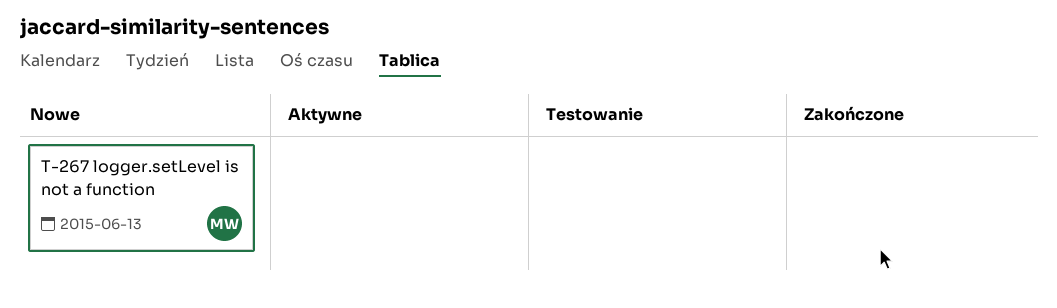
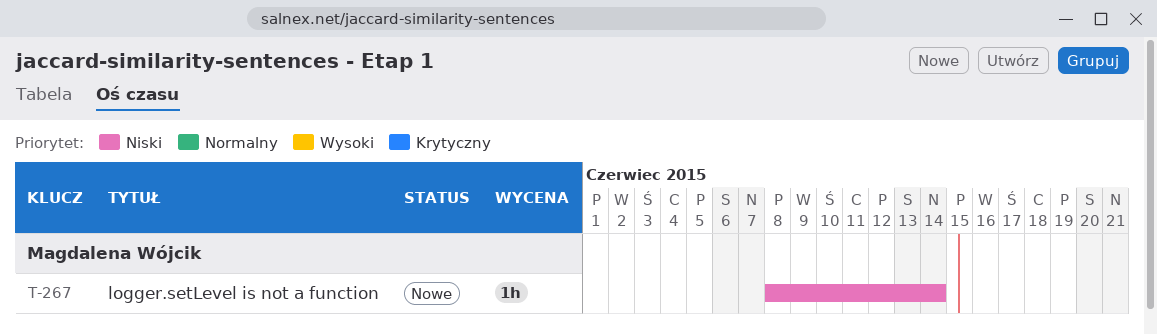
T-267, due: Jun 13 -> Jun 14

